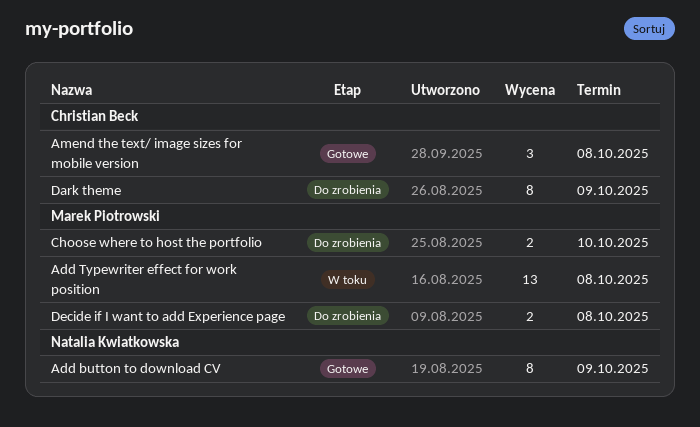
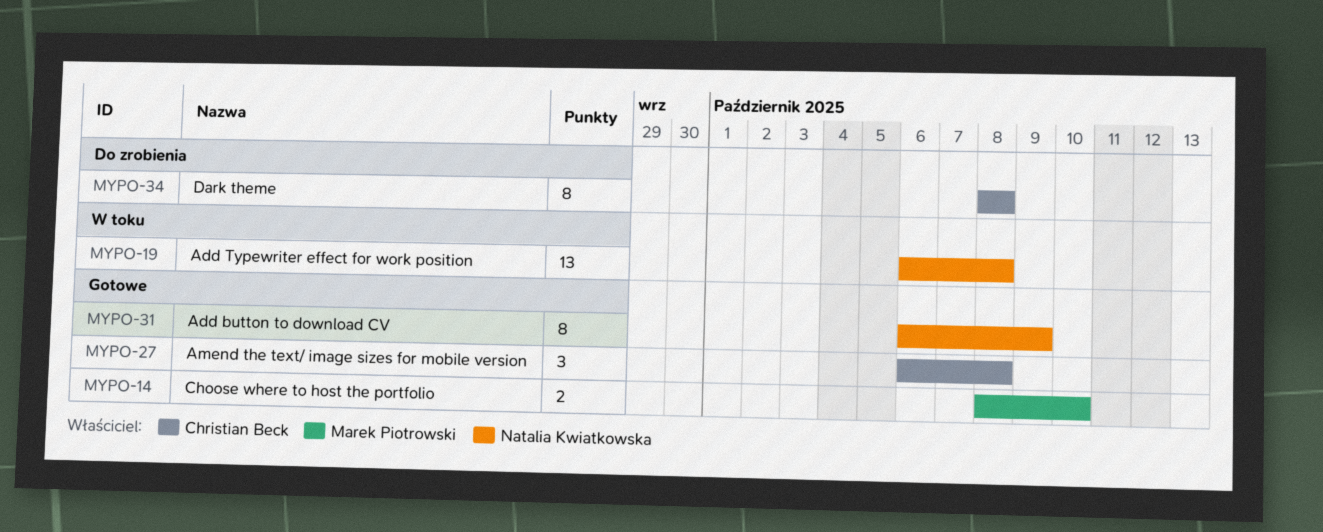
Add Typewriter effect for work position, owner: Marek Piotrowski -> Natalia Kwiatkowska
Choose where to host the portfolio, status: Do zrobienia -> Gotowe
Dark theme, due: Oct 9 -> Oct 8
Decide if I want to add Experience page: present -> none

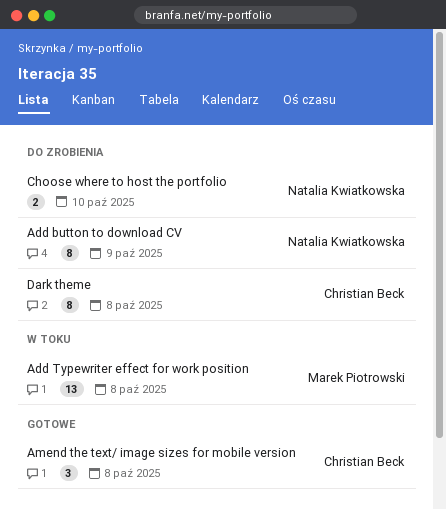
Add button to download CV, status: Gotowe -> Do zrobienia
Add Typewriter effect for work position, owner: Natalia Kwiatkowska -> Marek Piotrowski
Choose where to host the portfolio, status: Gotowe -> Do zrobienia
Choose where to host the portfolio, owner: Marek Piotrowski -> Natalia Kwiatkowska

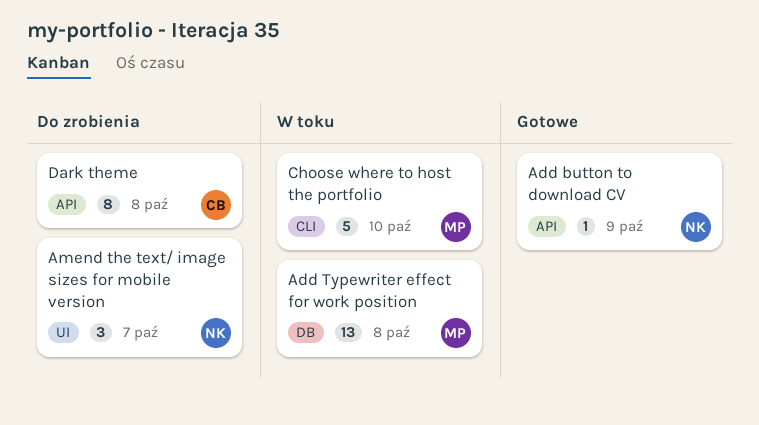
Add button to download CV, status: Do zrobienia -> Gotowe
Add button to download CV, estimate: 8 -> 1
Amend the text/ image sizes for mobile version, status: Gotowe -> Do zrobienia
Amend the text/ image sizes for mobile version, owner: Christian Beck -> Natalia Kwiatkowska
Amend the text/ image sizes for mobile version, due: Oct 8 -> Oct 7
Choose where to host the portfolio, status: Do zrobienia -> W toku
Choose where to host the portfolio, owner: Natalia Kwiatkowska -> Marek Piotrowski
Choose where to host the portfolio, estimate: 2 -> 5

